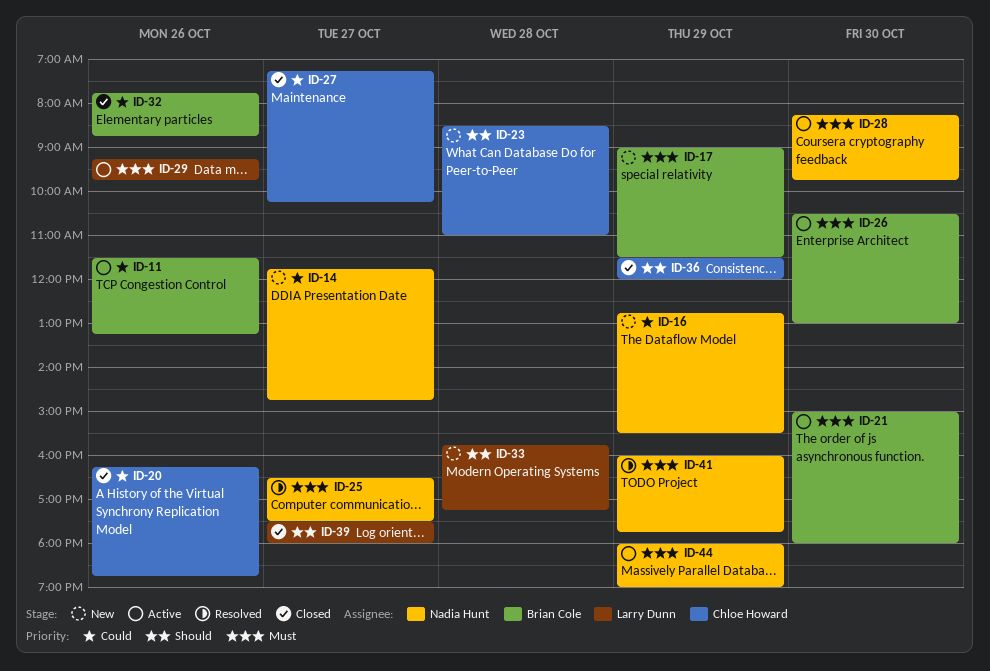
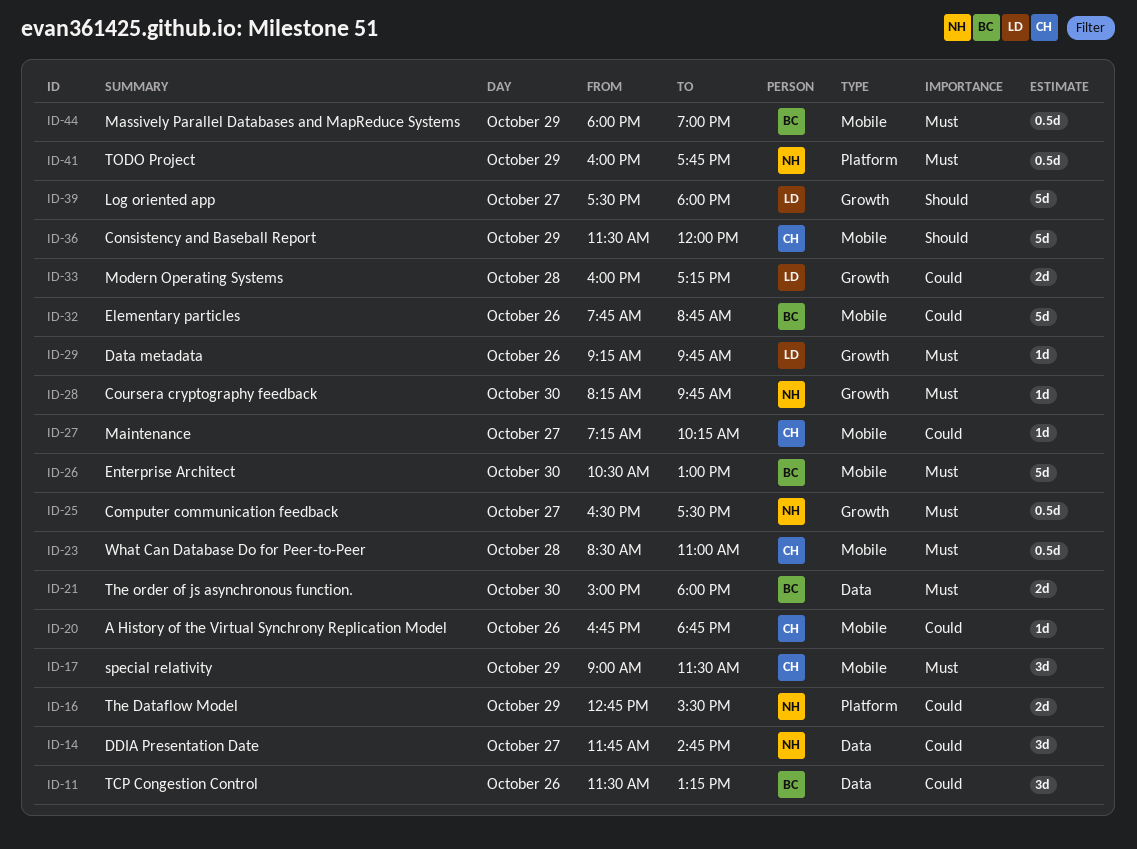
ID-17, owner: Brian Cole -> Chloe Howard
ID-20, begins: 16:15 -> 16:45
ID-23, priority: Should -> Must
ID-33, priority: Should -> Could
ID-33, begins: 15:45 -> 16:00
ID-44, owner: Nadia Hunt -> Brian Cole

